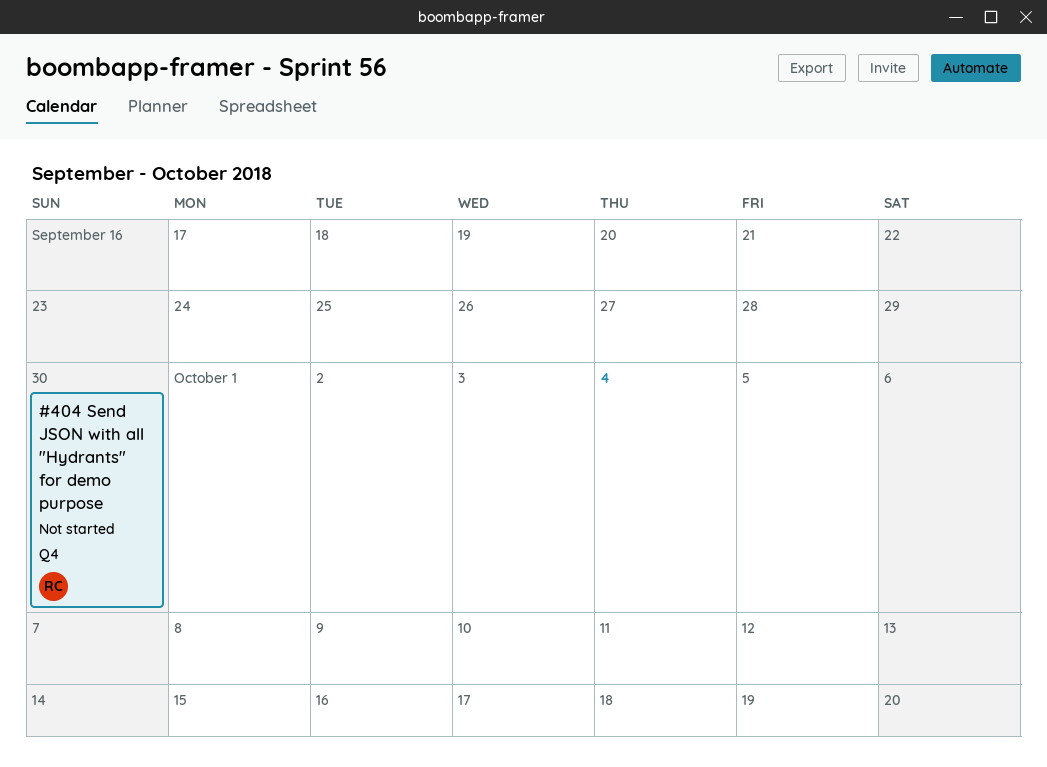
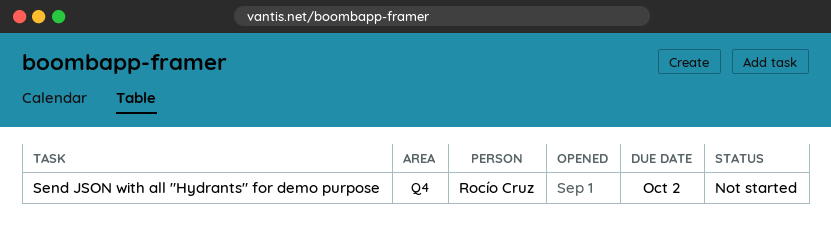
Send JSON with all "Hydrants" for demo purpose, due: Sep 30 -> Oct 2

